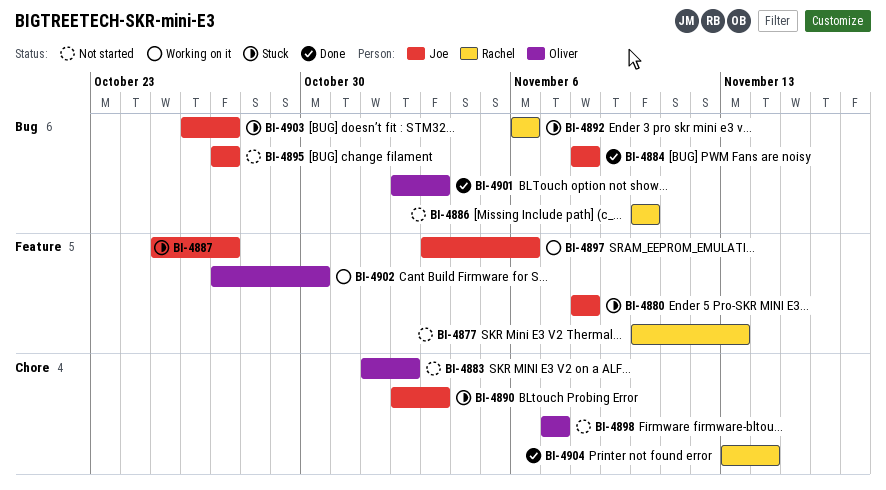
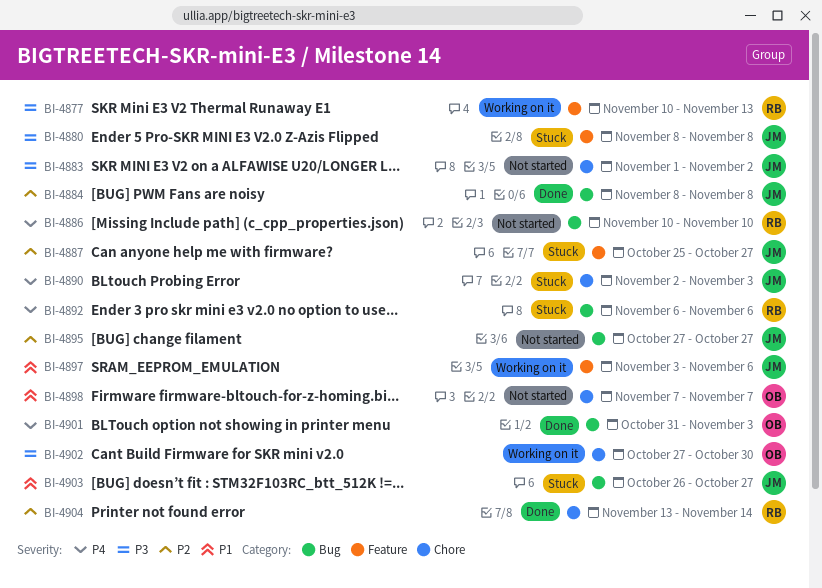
BI-4877, status: Not started -> Working on it
BI-4883, owner: Oliver -> Joe
BI-4901, start: Nov 2 -> Oct 31
BI-4902, label: Feature -> Chore

